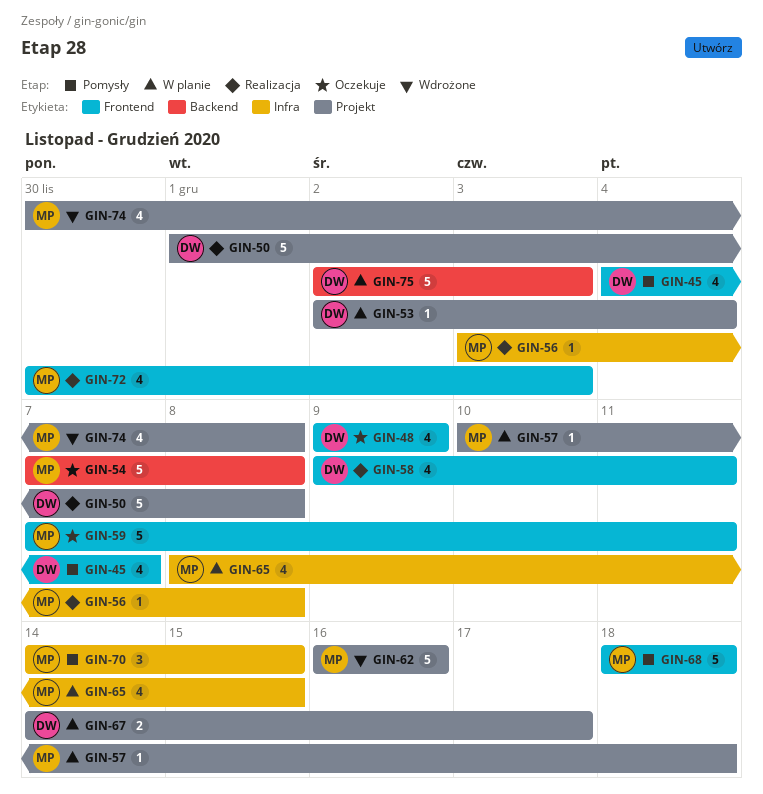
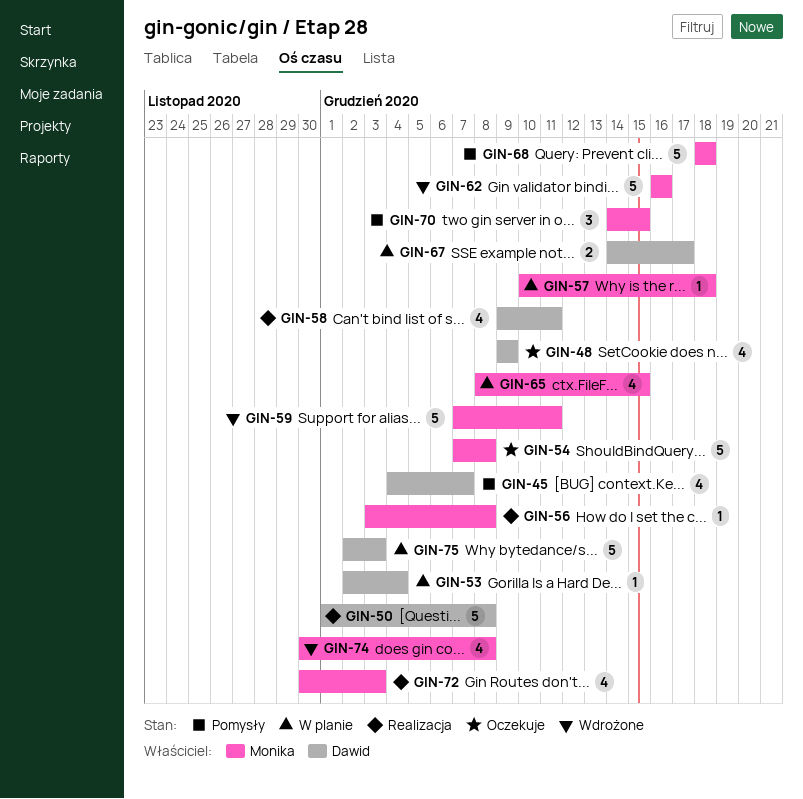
GIN-59, status: Oczekuje -> Wdrożone

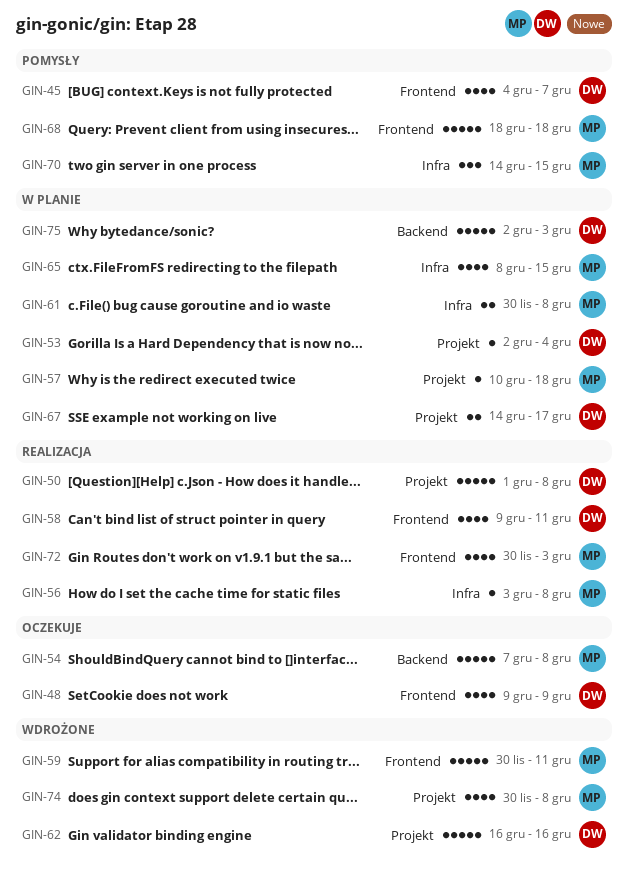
GIN-59, start: Dec 7 -> Nov 30
GIN-61: none -> present
GIN-62, owner: Monika -> Dawid

